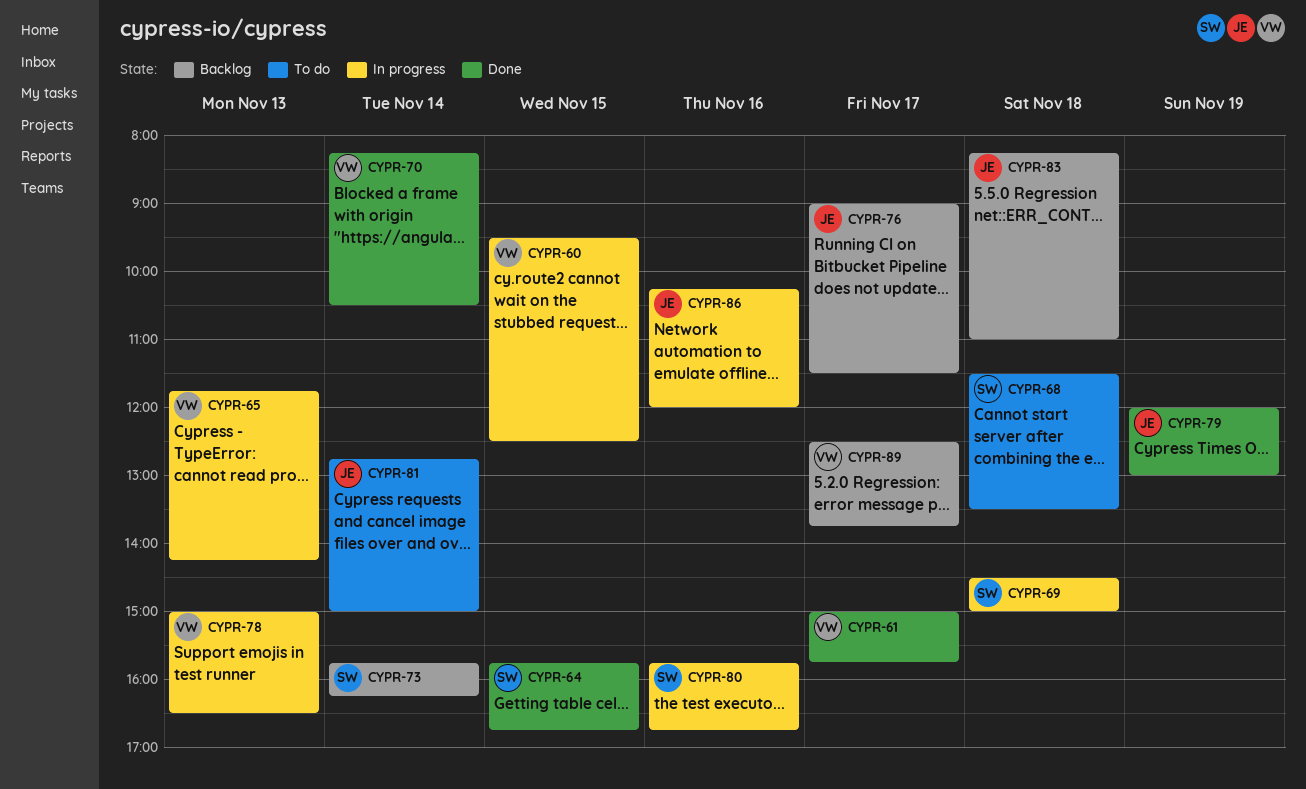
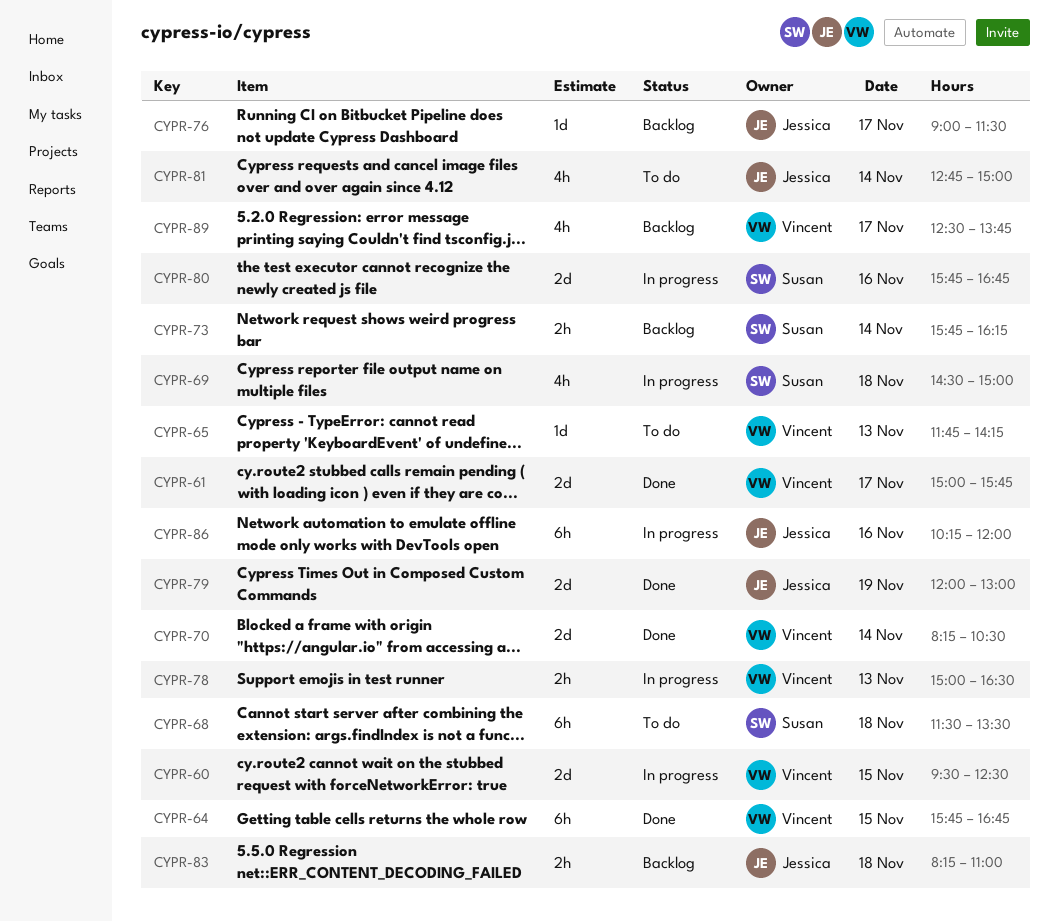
CYPR-64, owner: Susan -> Vincent
CYPR-65, status: In progress -> To do

